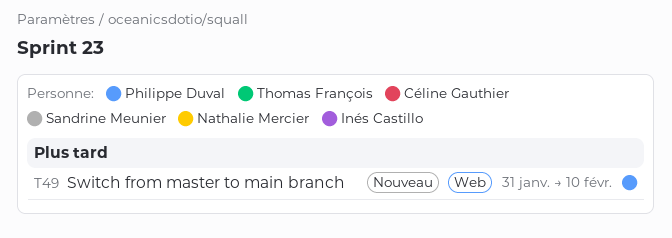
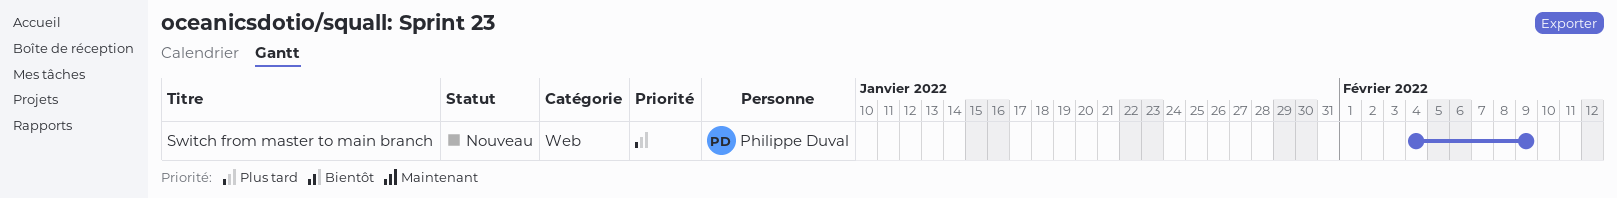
Switch from master to main branch, start: Jan 31 -> Feb 4
Switch from master to main branch, due: Feb 10 -> Feb 9

